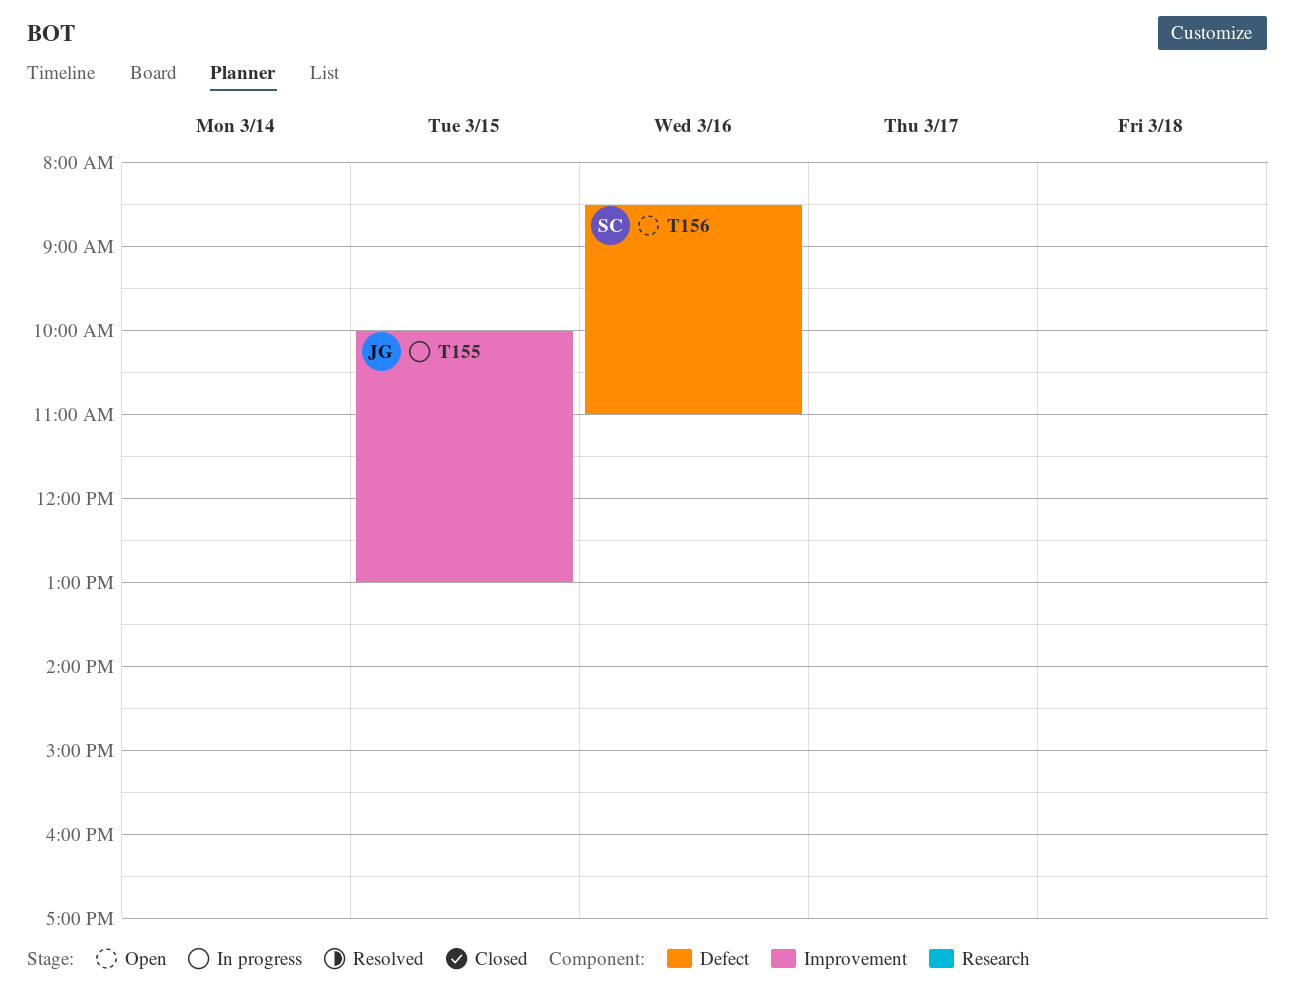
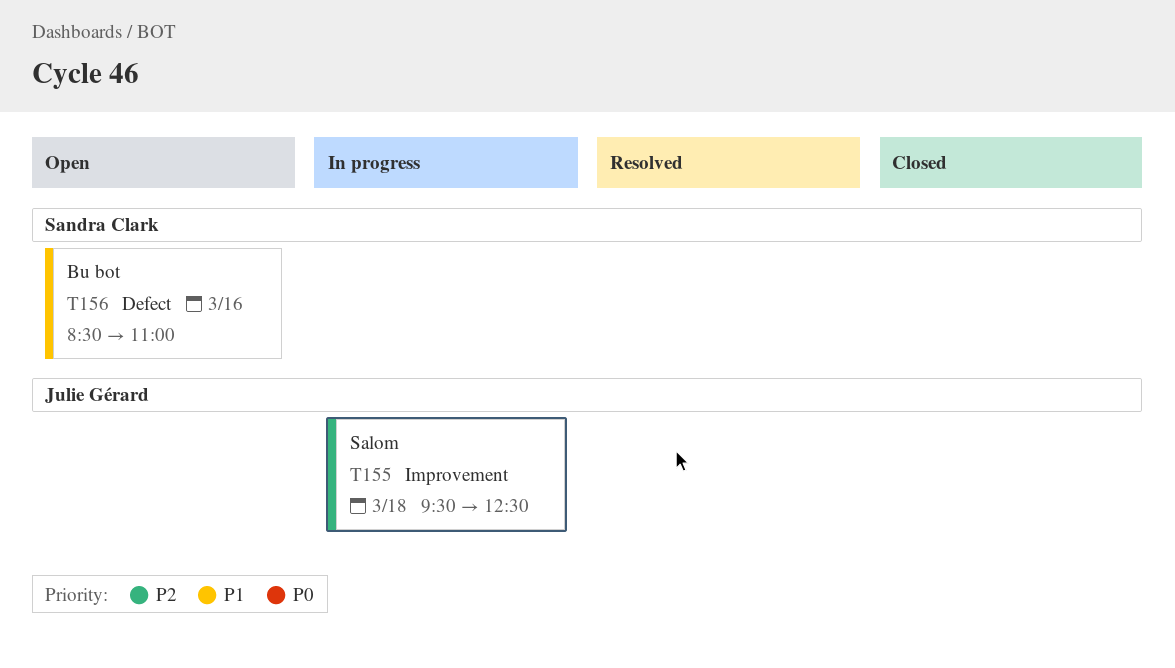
T155, day: Mar 15 -> Mar 18
T155, begins: 10:00 -> 09:30
T155, ends: 13:00 -> 12:30

